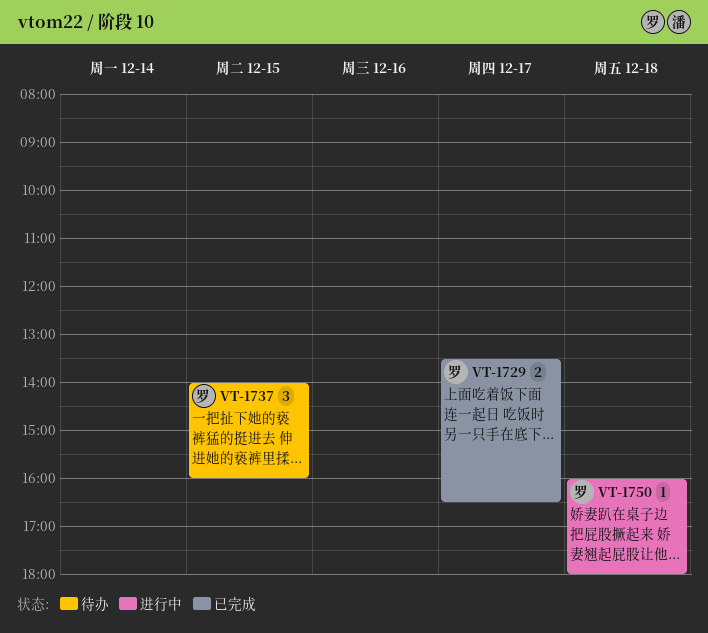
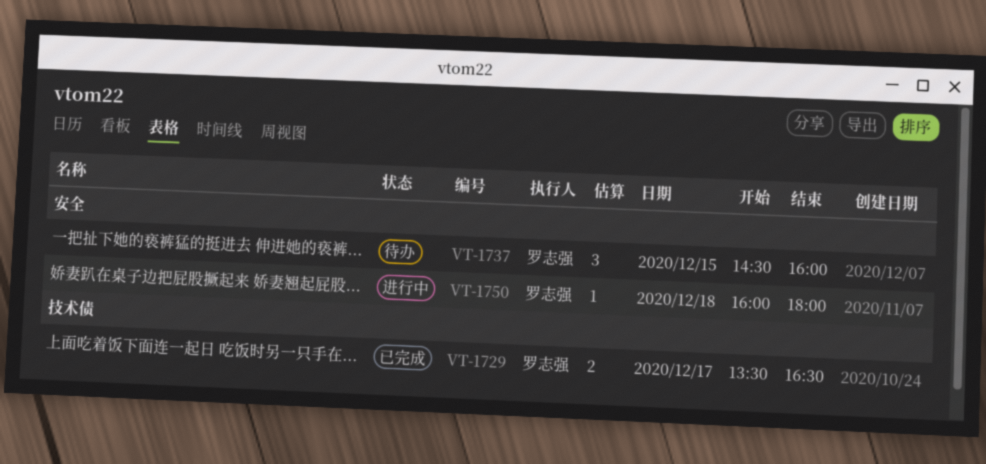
VT-1737, begins: 14:00 -> 14:30

